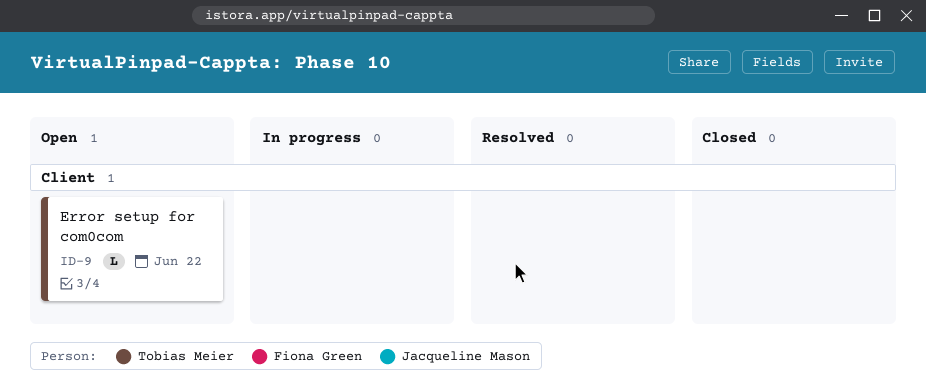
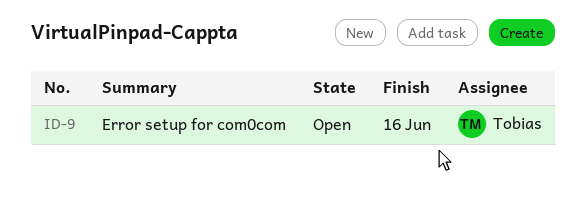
ID-9, due: Jun 22 -> Jun 16

